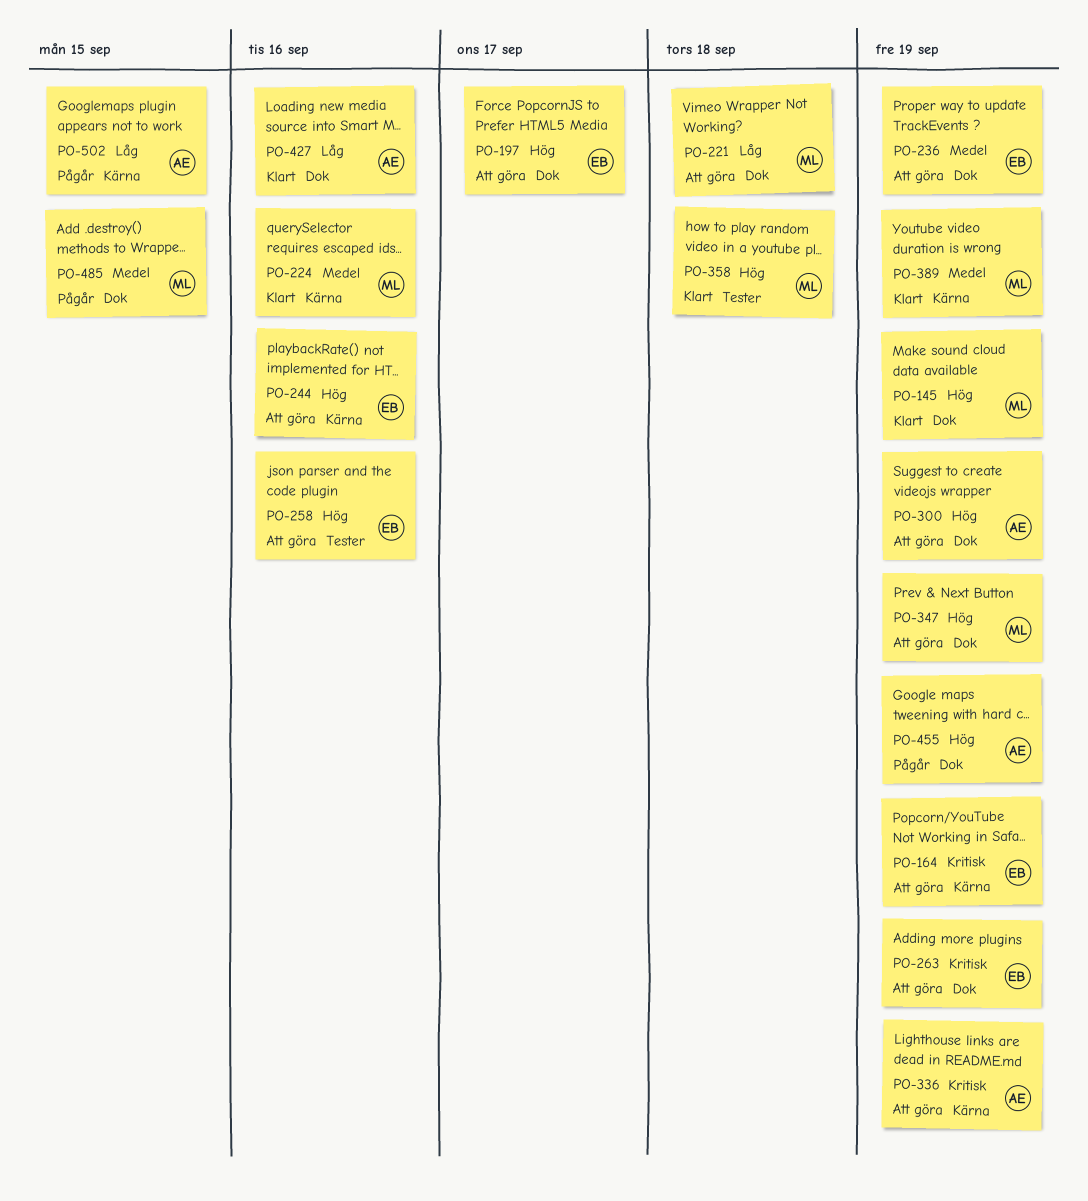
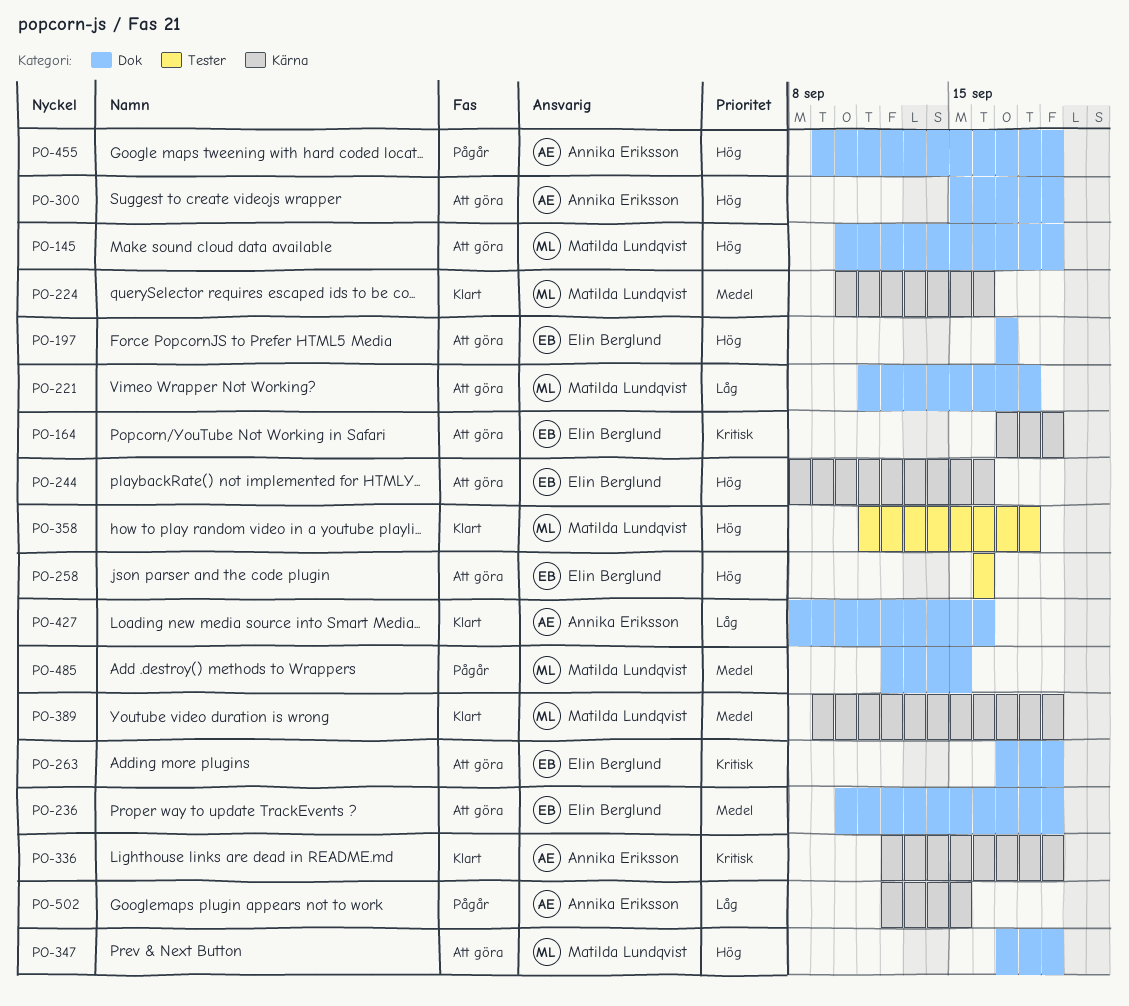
PO-145, status: Klart -> Att göra
PO-336, status: Att göra -> Klart

